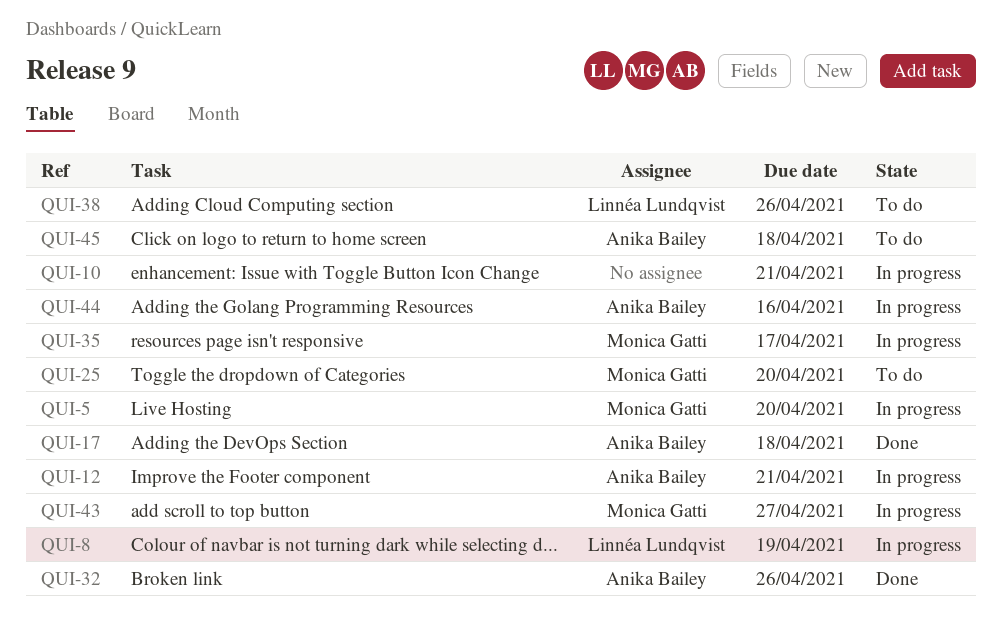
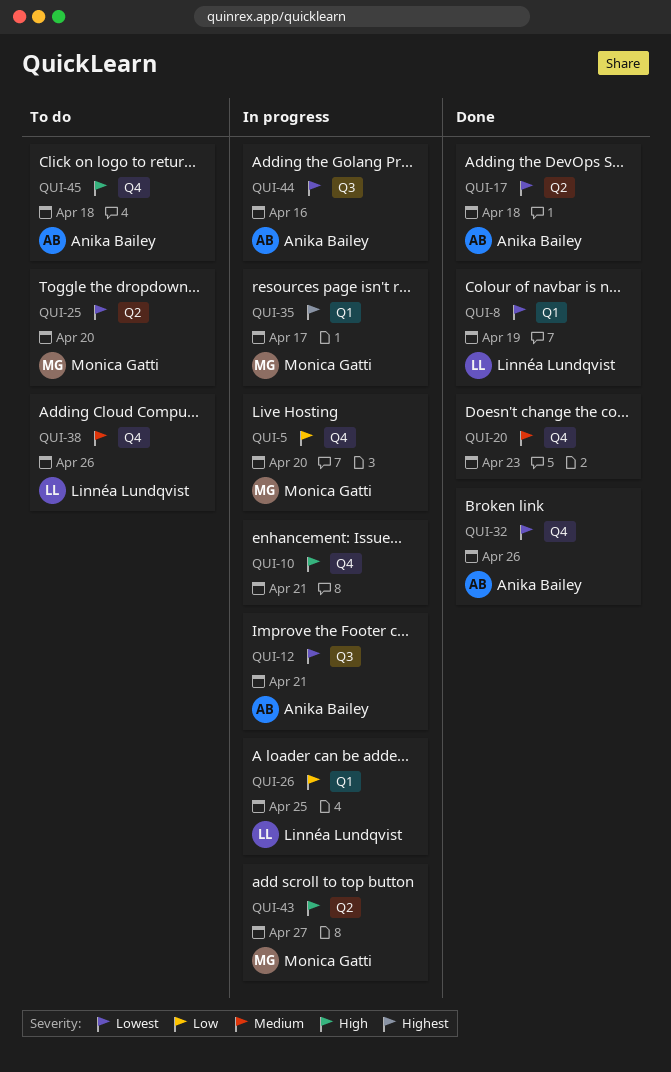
QUI-8, status: In progress -> Done
QUI-20: none -> present
QUI-26: none -> present

